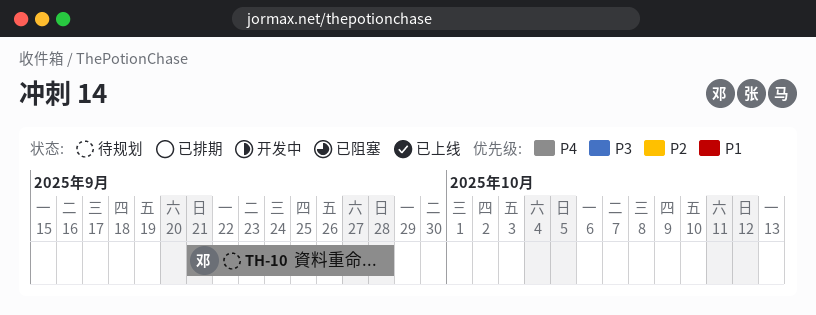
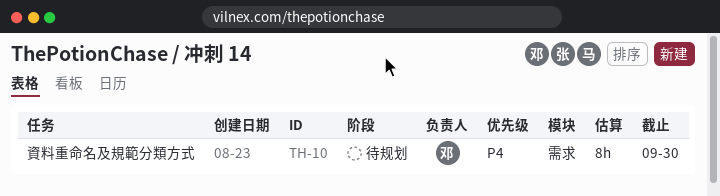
TH-10, due: Sep 28 -> Sep 30

